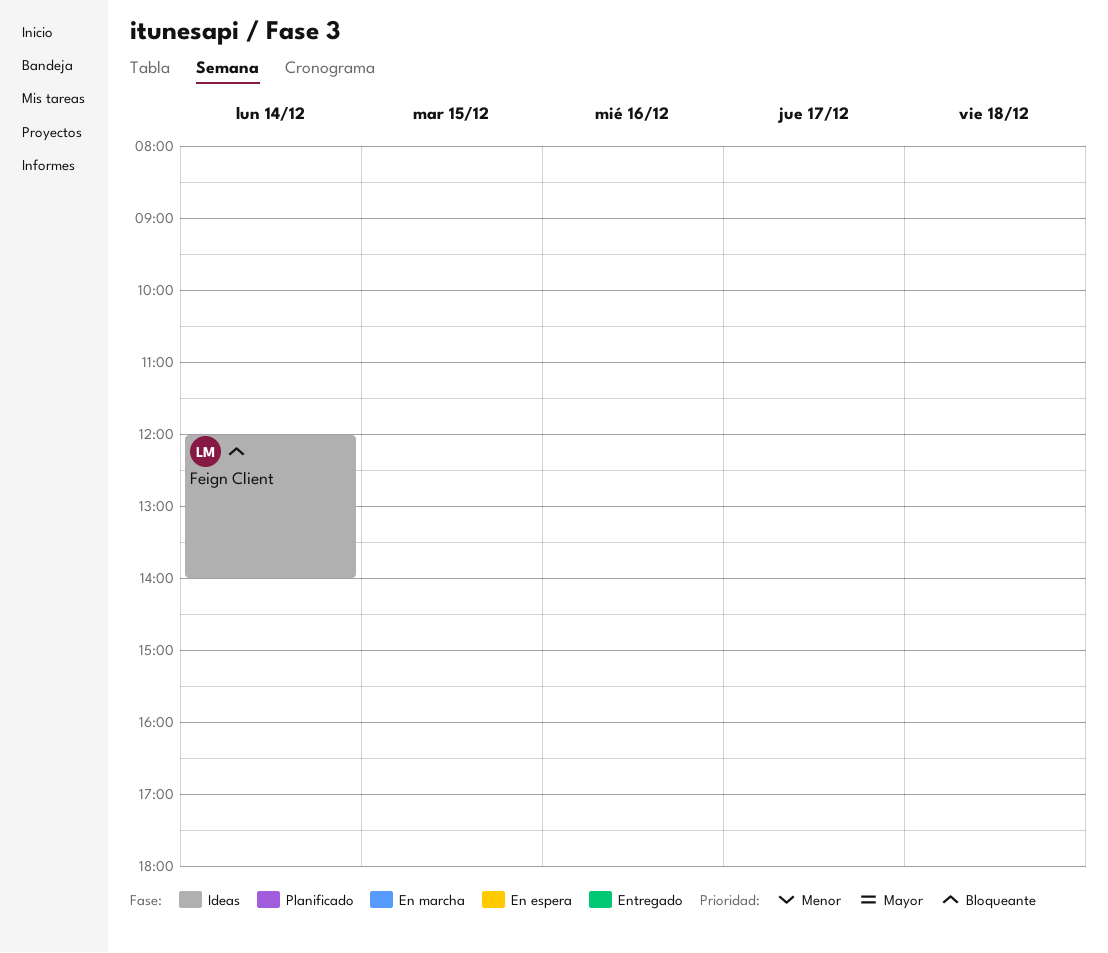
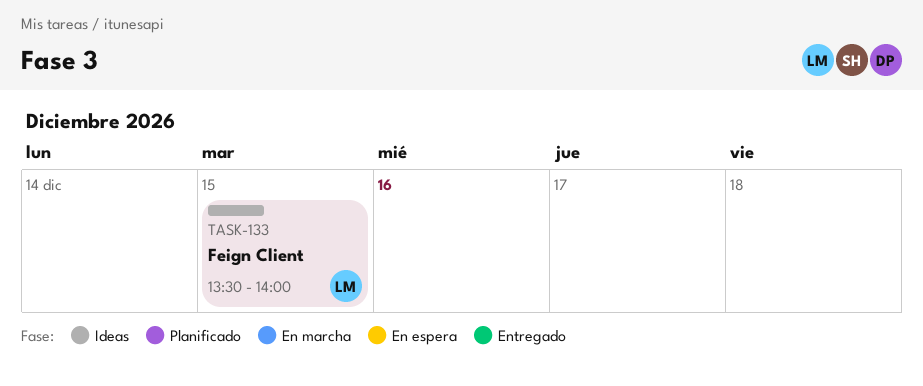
Feign Client, day: Dec 14 -> Dec 15
Feign Client, begins: 12:00 -> 13:30

